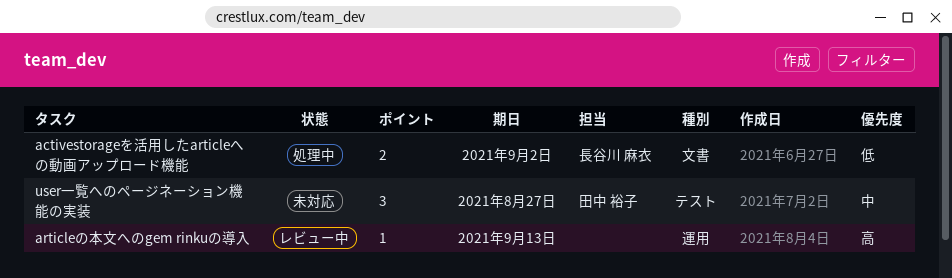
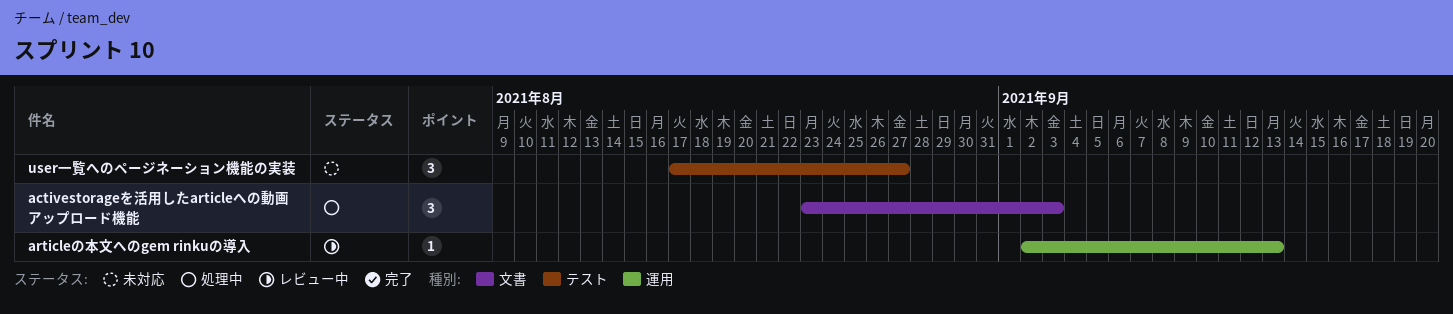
activestorageを活用したarticleへの動画アップロード機能, estimate: 2 -> 3
activestorageを活用したarticleへの動画アップロード機能, due: Sep 2 -> Sep 3

